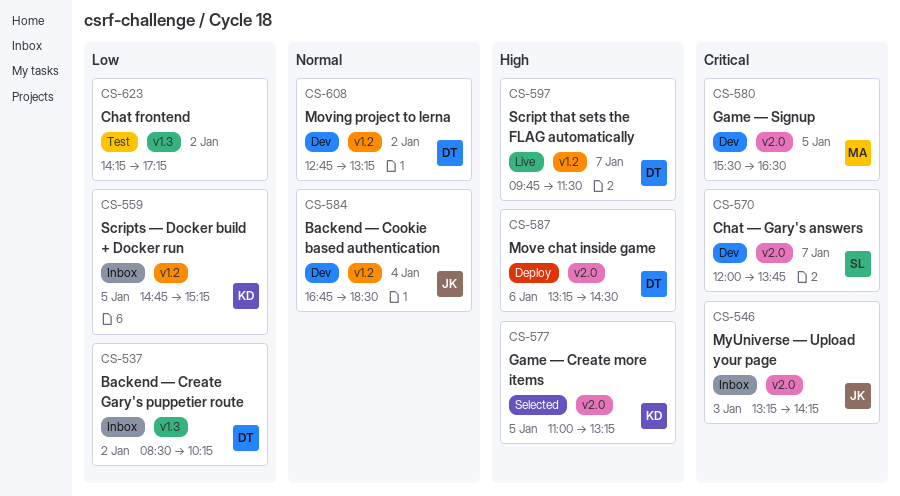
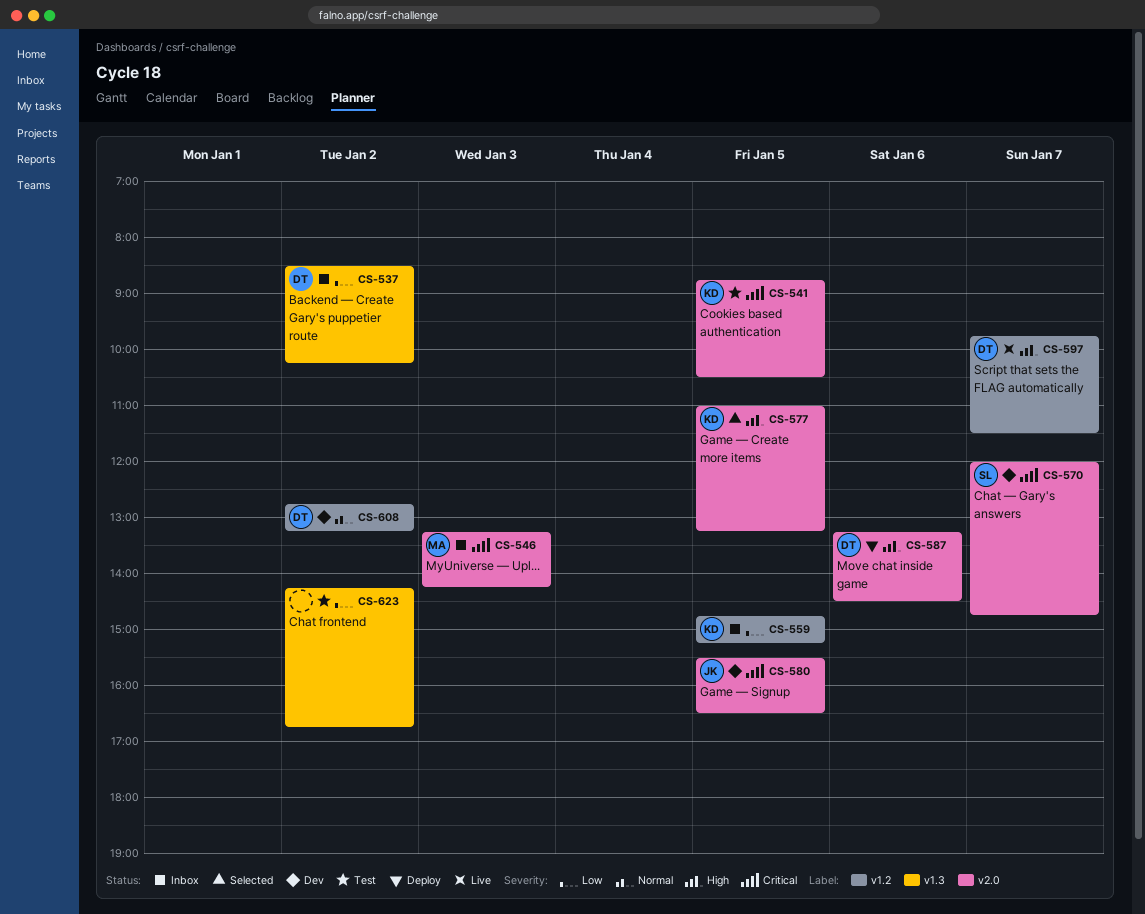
CS-541: none -> present
CS-546, owner: JK -> MA
CS-570, ends: 13:45 -> 14:45
CS-580, owner: MA -> JK
CS-584: present -> none
CS-623, ends: 17:15 -> 16:45

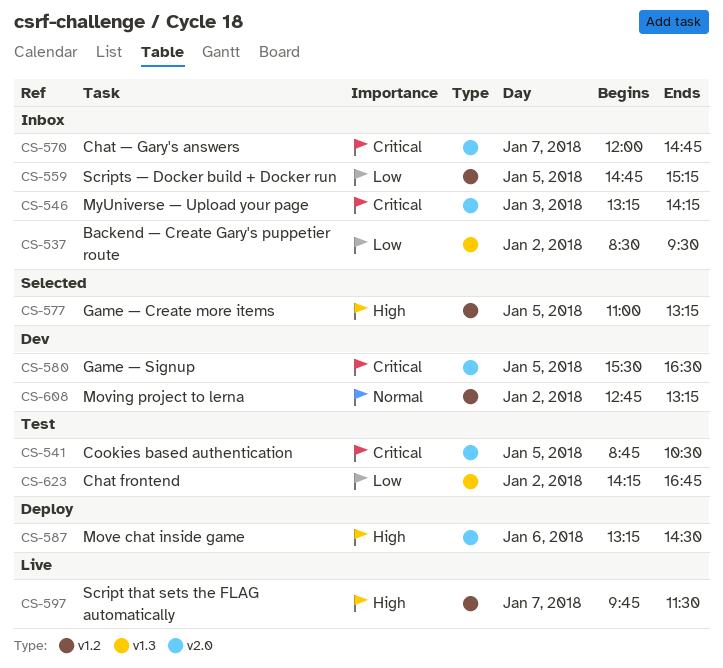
CS-537, ends: 10:15 -> 09:30
CS-570, status: Dev -> Inbox
CS-577, label: v2.0 -> v1.2

